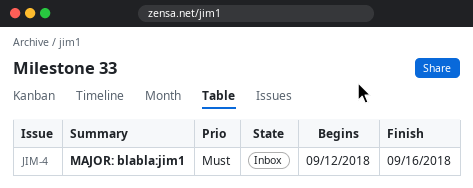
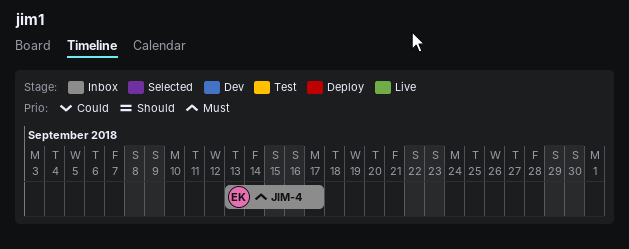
JIM-4, start: Sep 12 -> Sep 13
JIM-4, due: Sep 16 -> Sep 17

